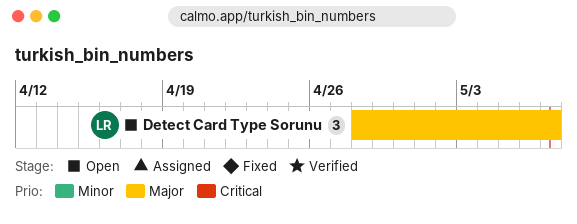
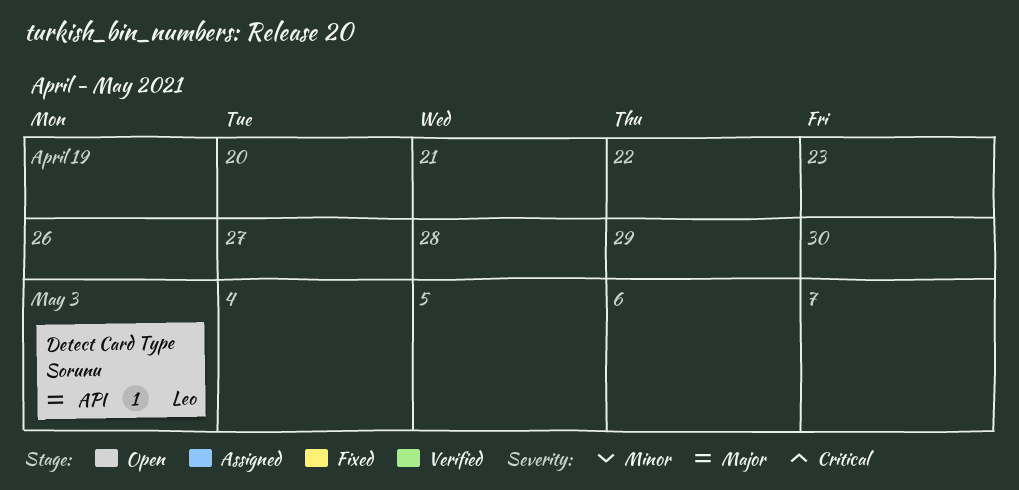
Detect Card Type Sorunu, estimate: 3 -> 1
Detect Card Type Sorunu, due: May 7 -> May 3

